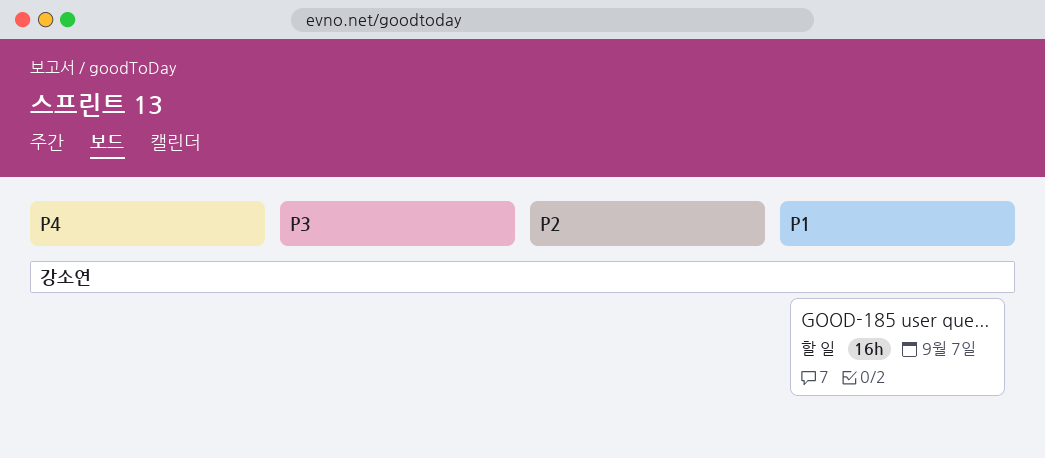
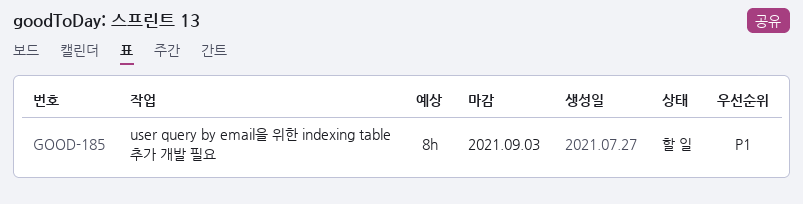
GOOD-185, estimate: 16h -> 8h
GOOD-185, due: Sep 7 -> Sep 3

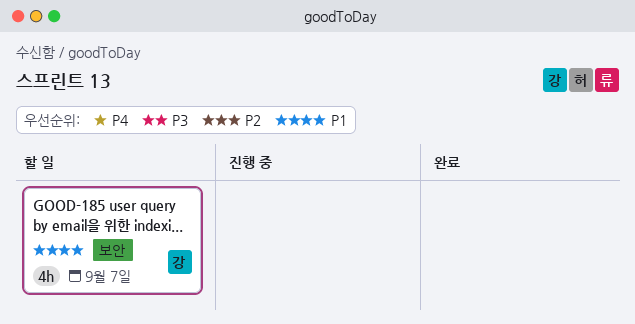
GOOD-185, estimate: 8h -> 4h
GOOD-185, due: Sep 3 -> Sep 7

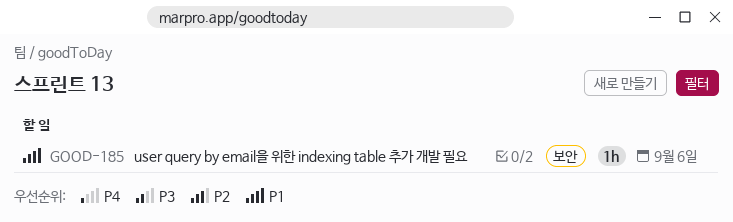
GOOD-185, estimate: 4h -> 1h
GOOD-185, due: Sep 7 -> Sep 6

